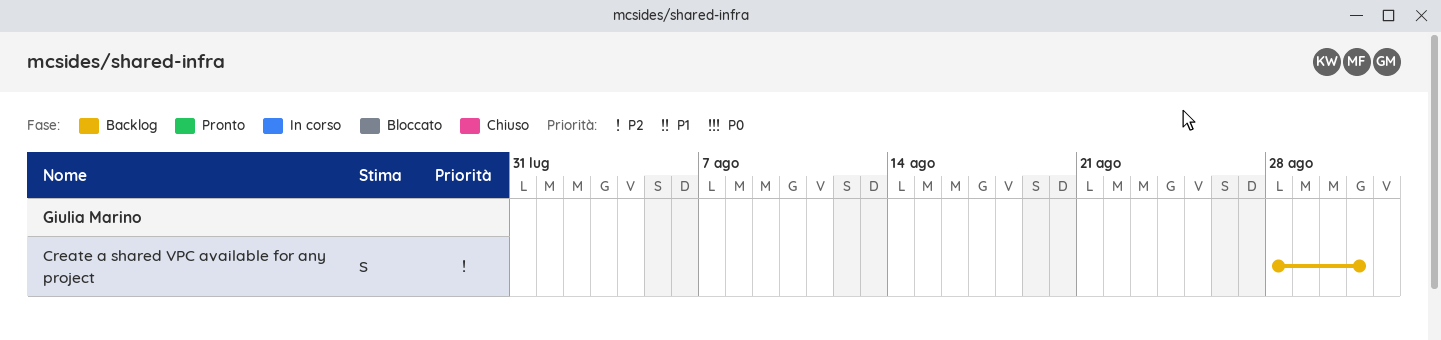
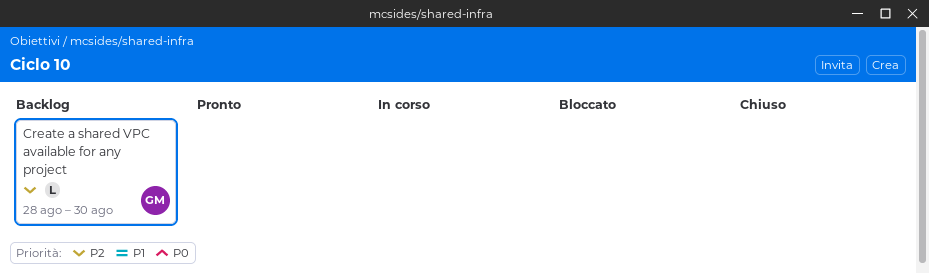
Create a shared VPC available for any project, estimate: S -> L
Create a shared VPC available for any project, due: Aug 31 -> Aug 30

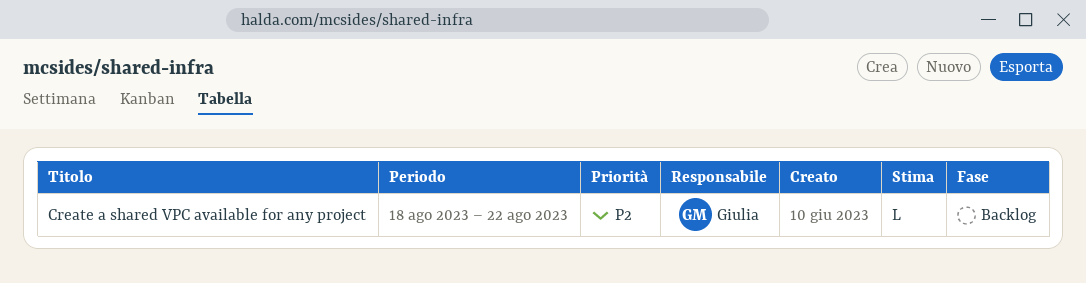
Create a shared VPC available for any project, start: Aug 28 -> Aug 18
Create a shared VPC available for any project, due: Aug 30 -> Aug 22

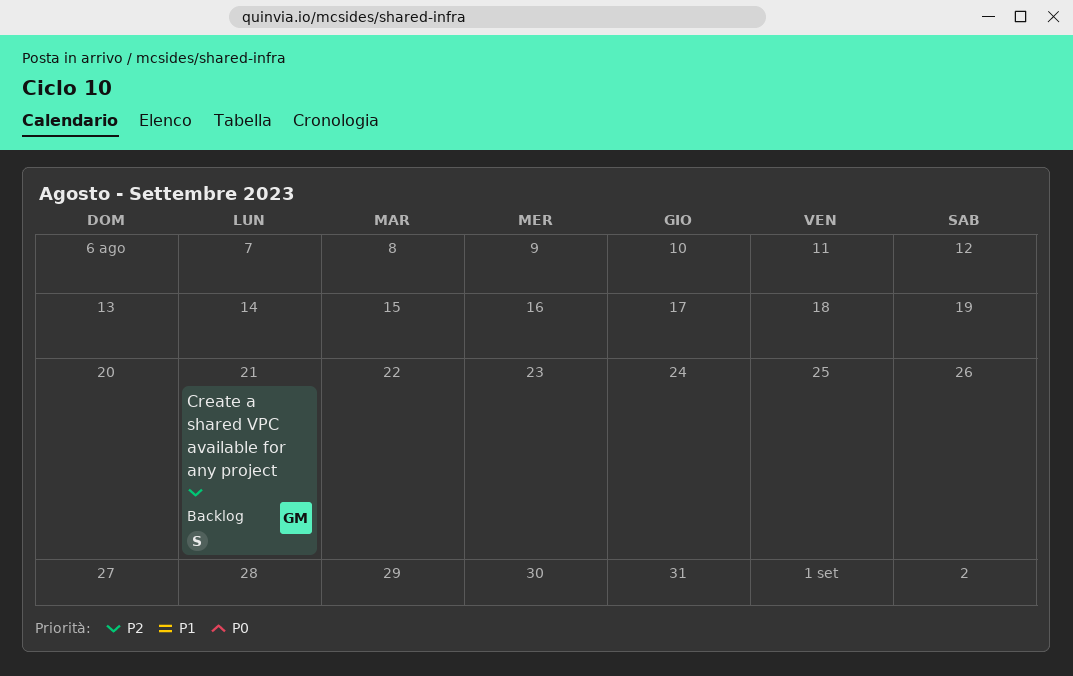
Create a shared VPC available for any project, estimate: L -> S
Create a shared VPC available for any project, due: Aug 22 -> Aug 21

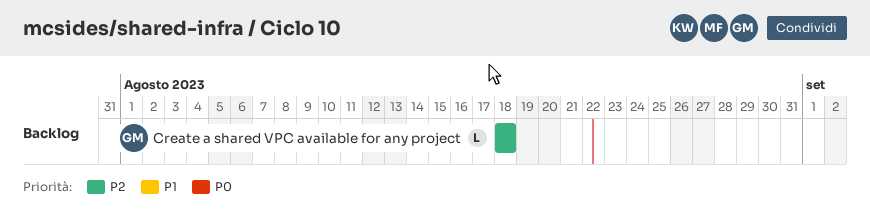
Create a shared VPC available for any project, estimate: S -> L
Create a shared VPC available for any project, due: Aug 21 -> Aug 18

